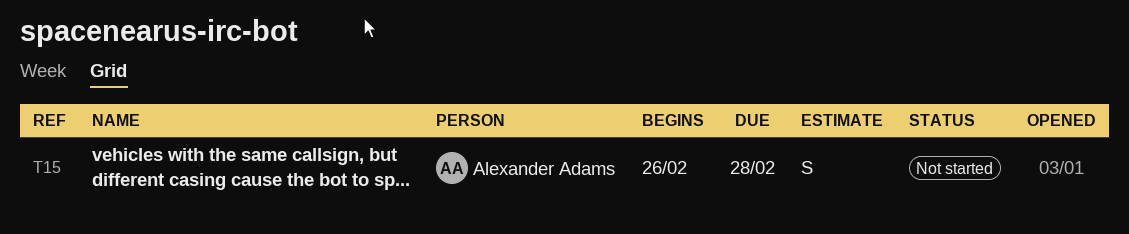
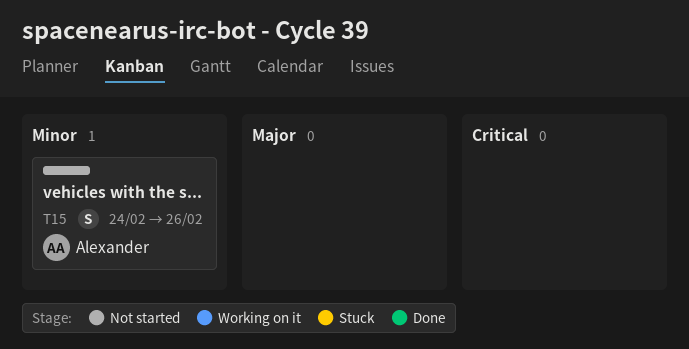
T15, start: Feb 26 -> Feb 24
T15, due: Feb 28 -> Feb 26

